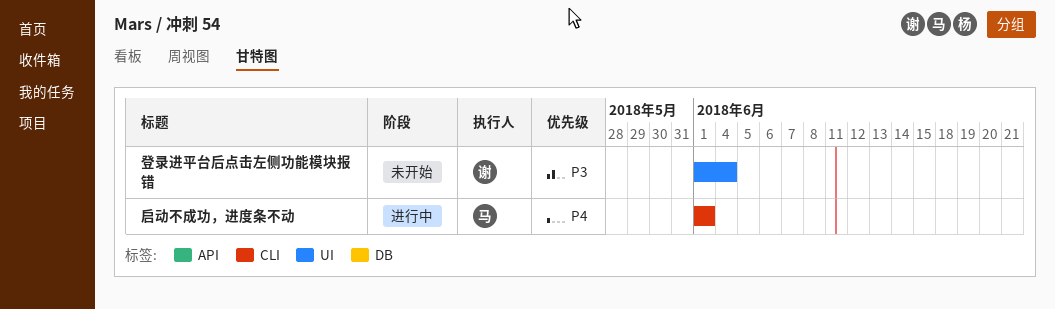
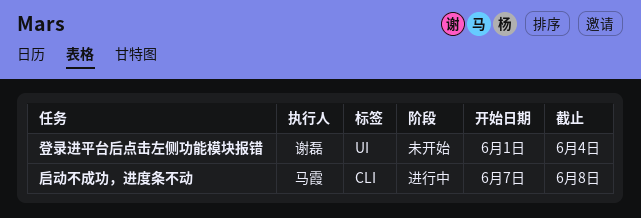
启动不成功，进度条不动, start: Jun 1 -> Jun 7
启动不成功，进度条不动, due: Jun 1 -> Jun 8

